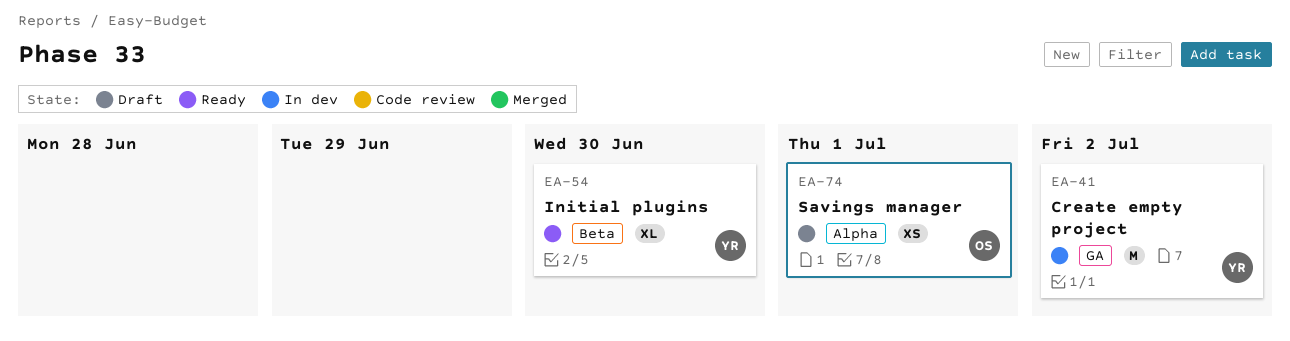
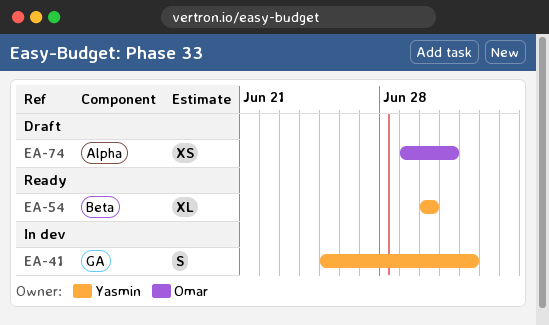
EA-41, estimate: M -> S

